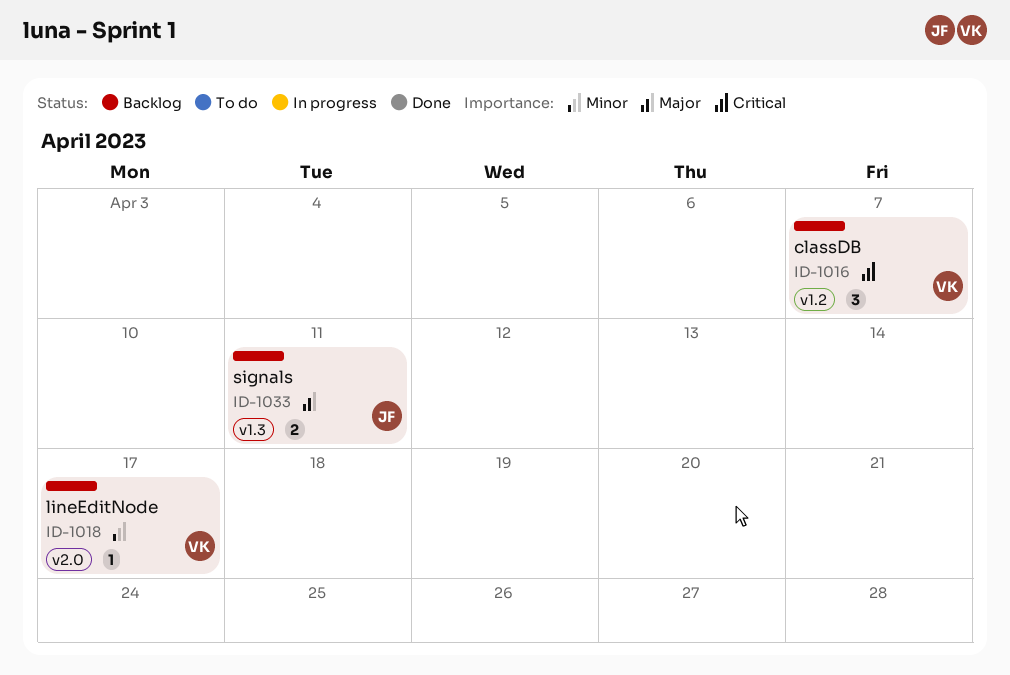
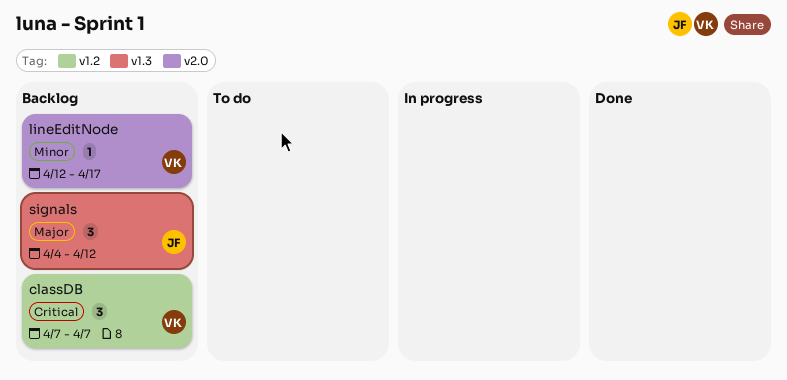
signals, estimate: 2 -> 3
signals, due: Apr 11 -> Apr 12

